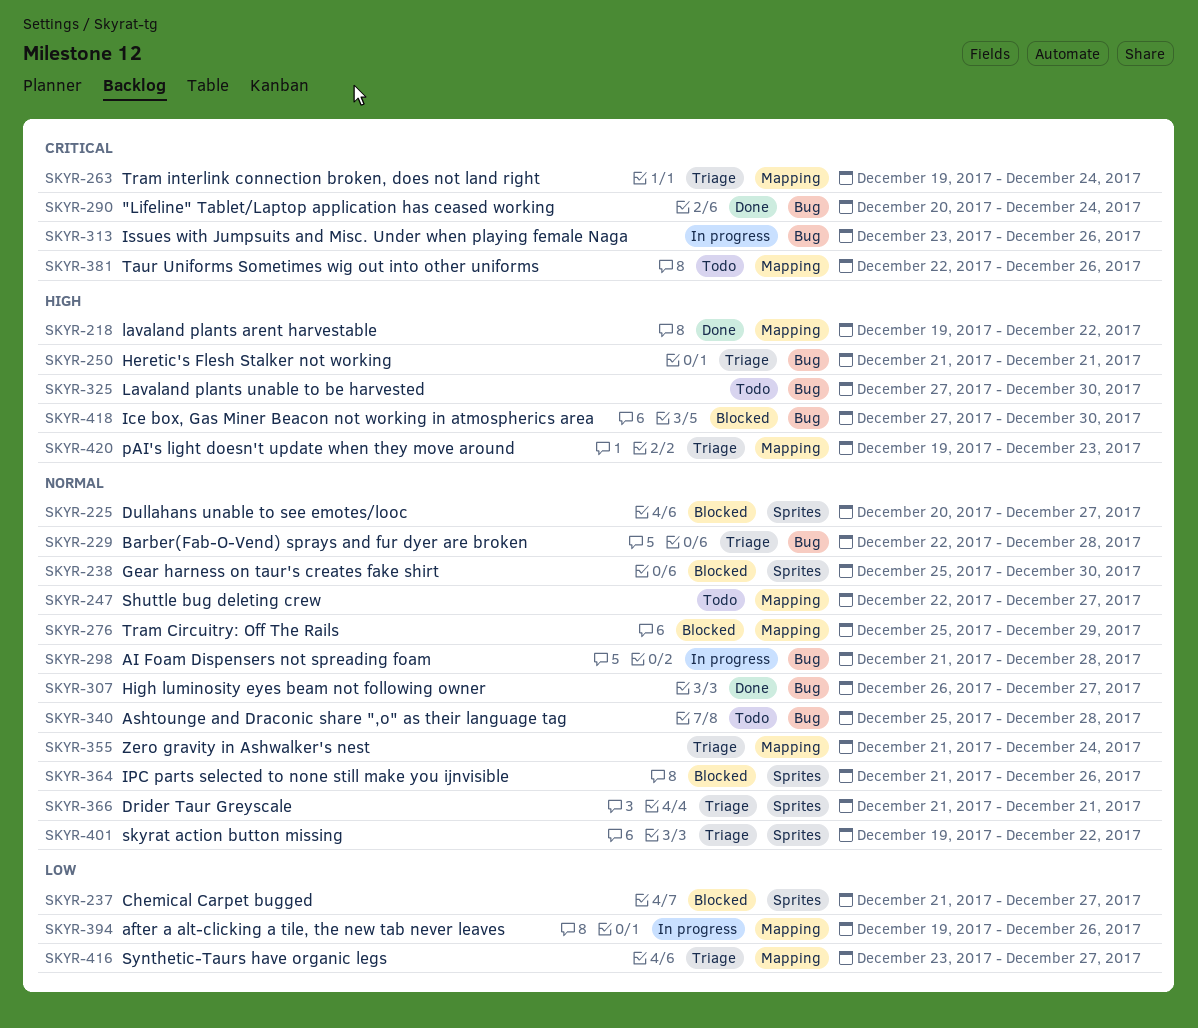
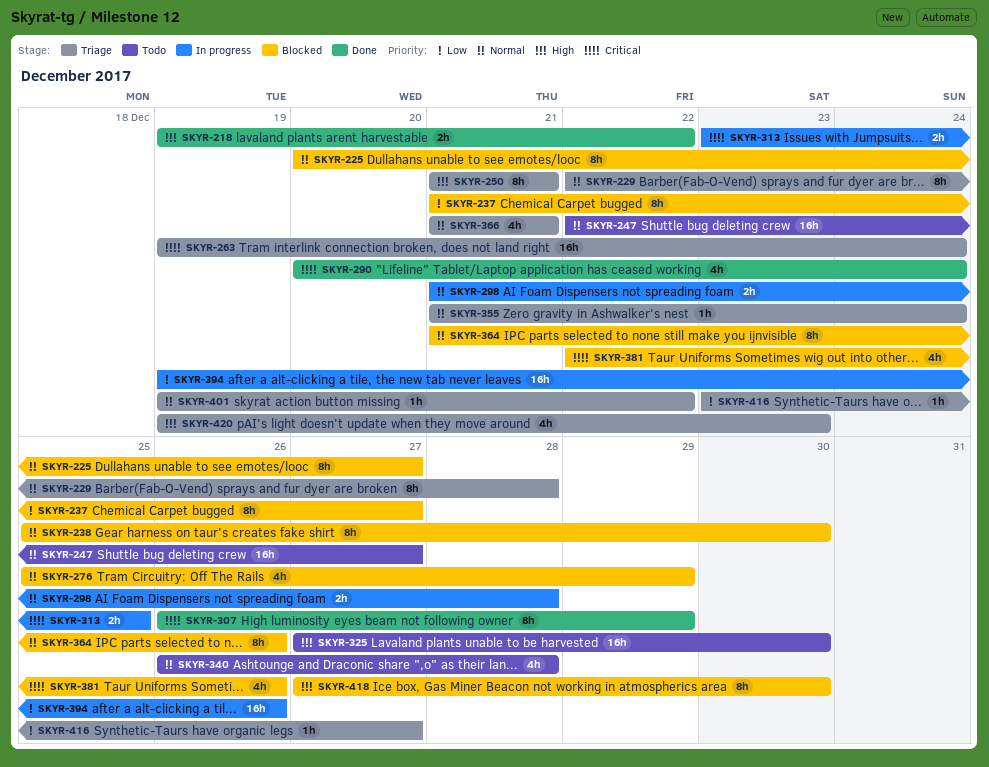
SKYR-307, priority: Normal -> Critical
SKYR-307, due: Dec 27 -> Dec 29
SKYR-313, due: Dec 26 -> Dec 25
SKYR-340, start: Dec 25 -> Dec 26
SKYR-381, status: Todo -> Blocked

